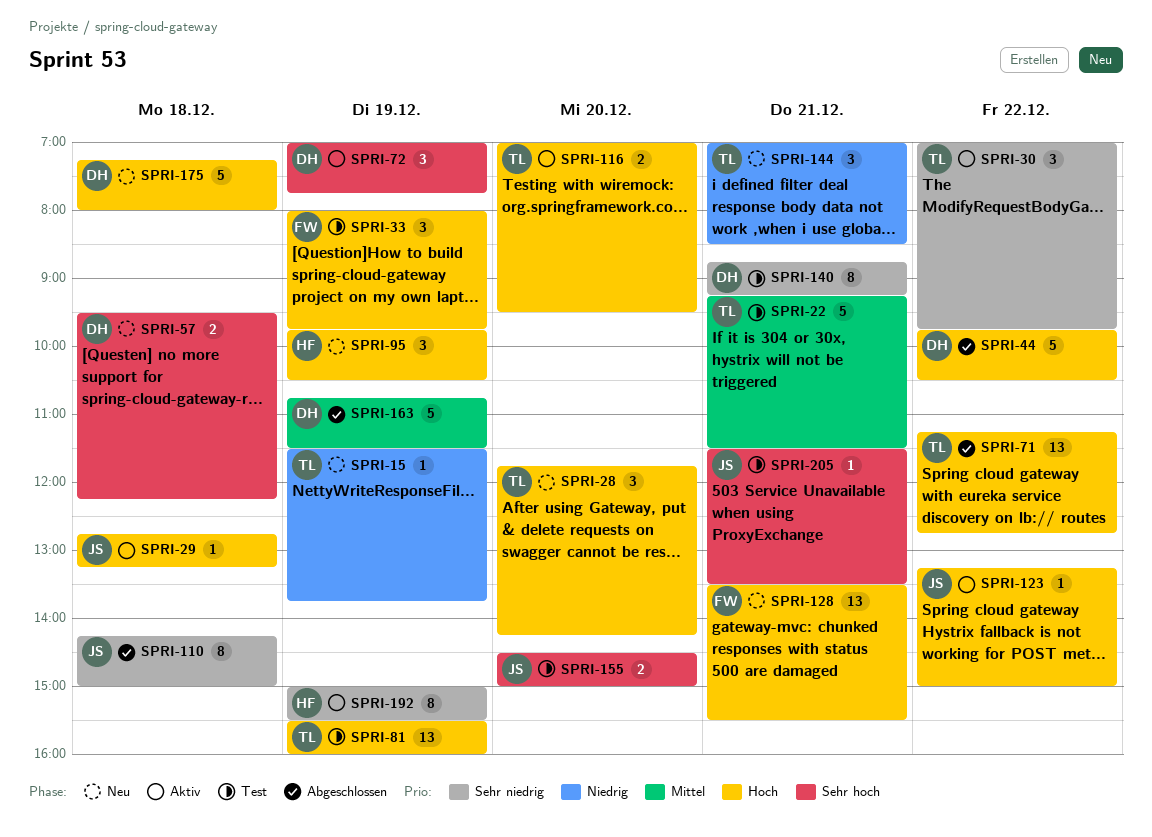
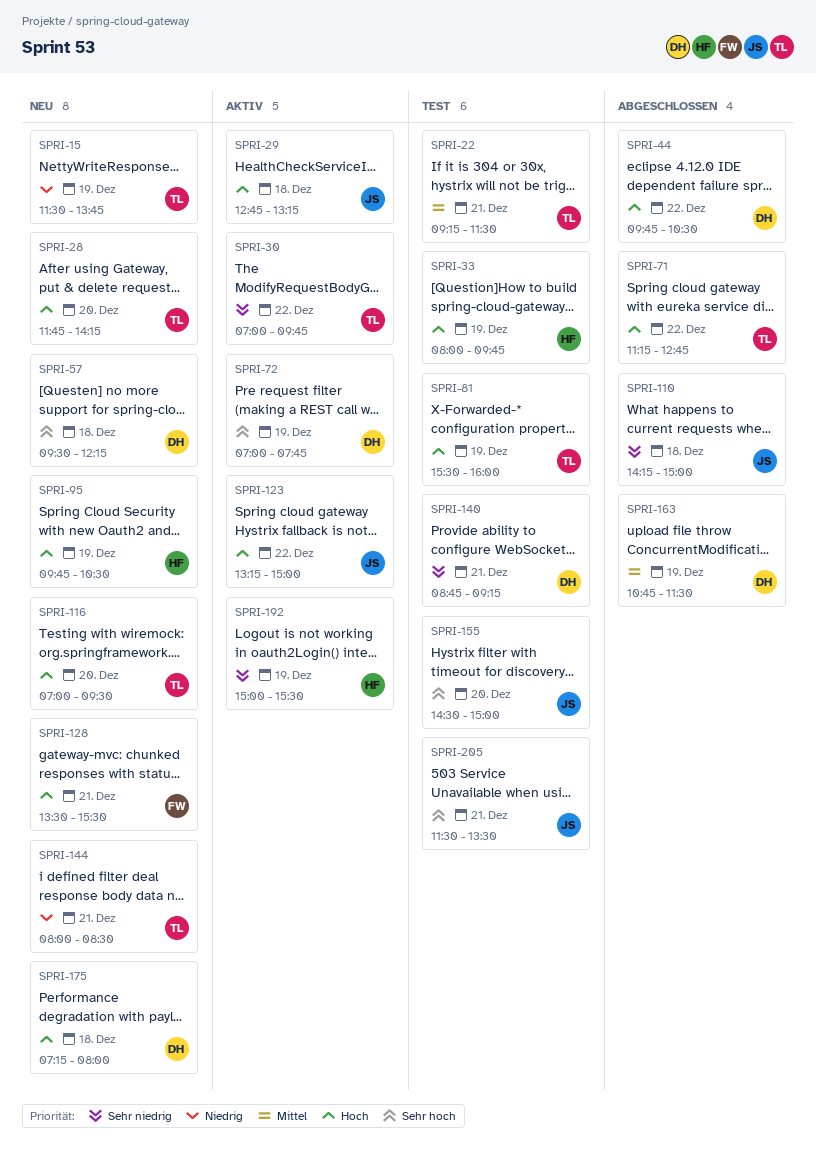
SPRI-33, owner: FW -> HF
SPRI-116, status: Aktiv -> Neu
SPRI-144, begins: 07:00 -> 08:00

